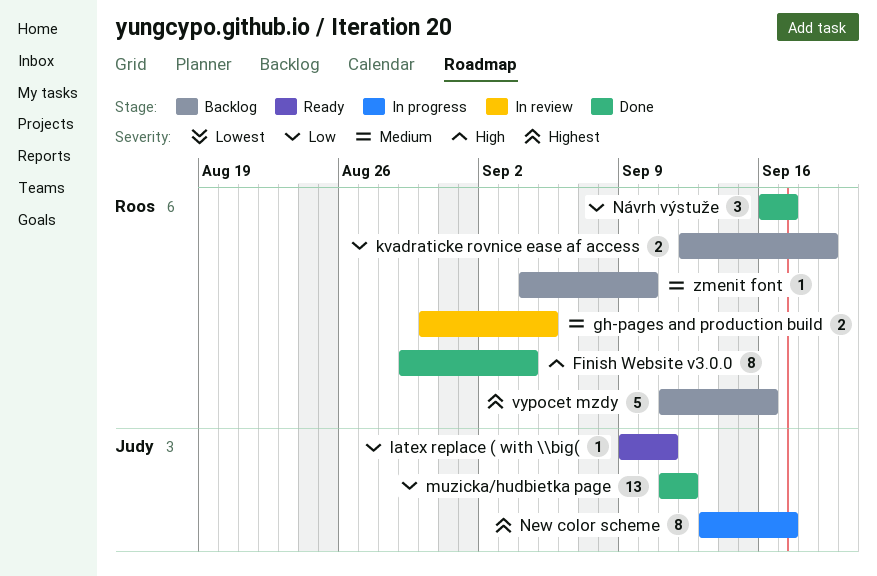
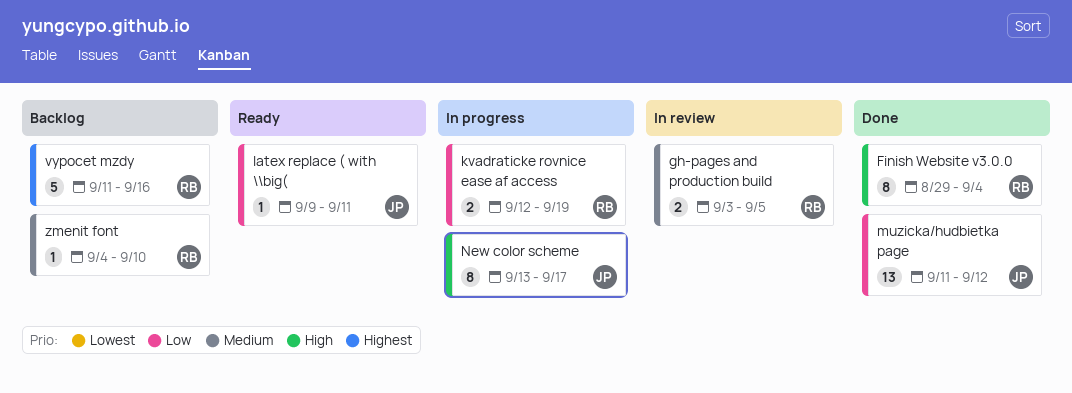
gh-pages and production build, start: Aug 30 -> Sep 3
kvadraticke rovnice ease af access, status: Backlog -> In progress
New color scheme, priority: Highest -> High
Návrh výstuže: present -> none

